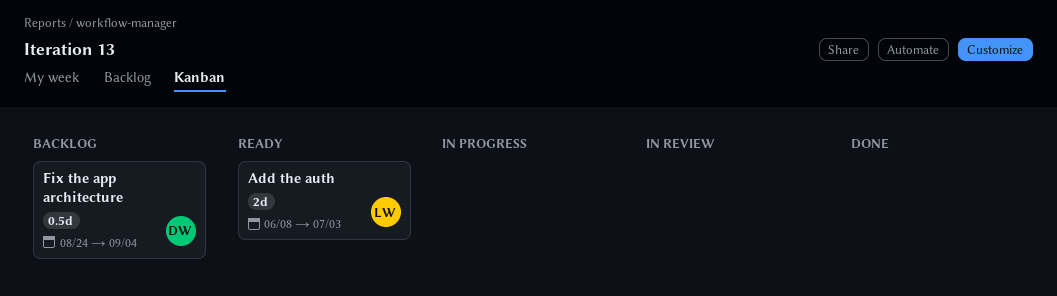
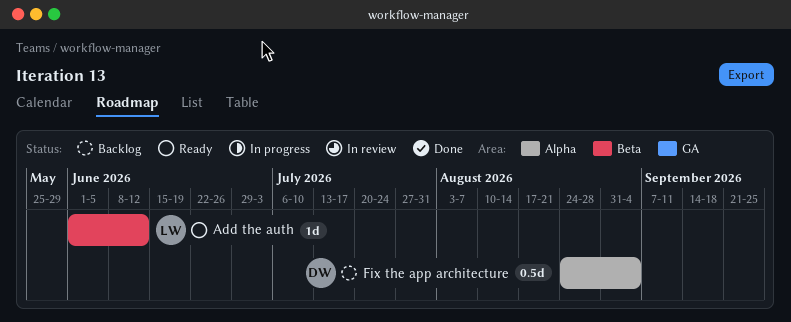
Add the auth, estimate: 2d -> 1d
Add the auth, start: Jun 8 -> Jun 1
Add the auth, due: Jul 3 -> Jun 12

